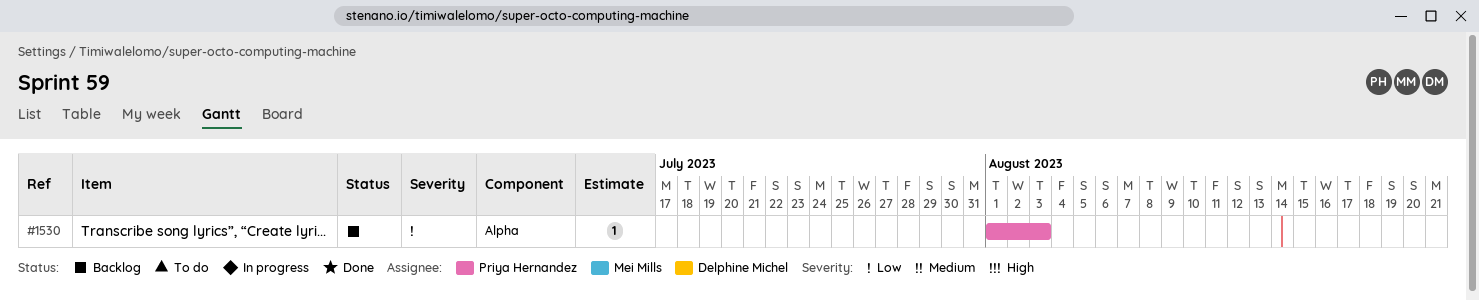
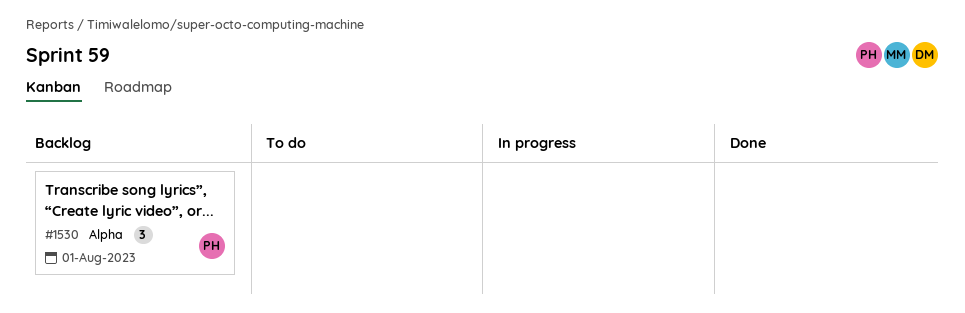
#1530, estimate: 1 -> 3
#1530, due: Aug 3 -> Aug 1

